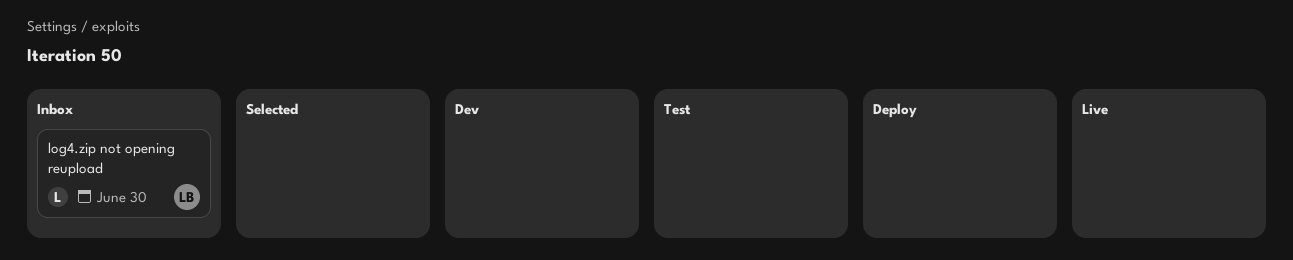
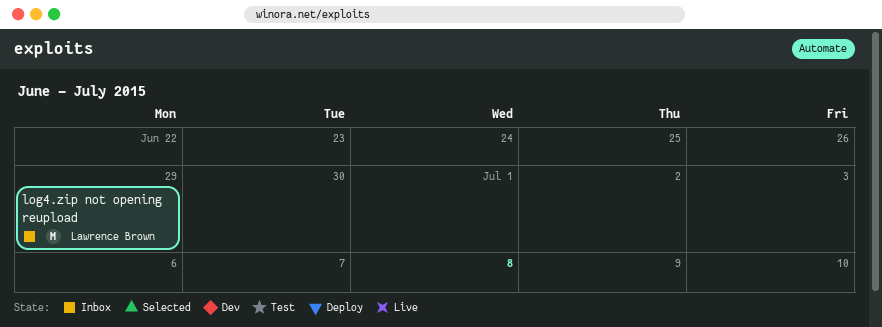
log4.zip not opening reupload, estimate: L -> M
log4.zip not opening reupload, due: Jun 30 -> Jun 29

